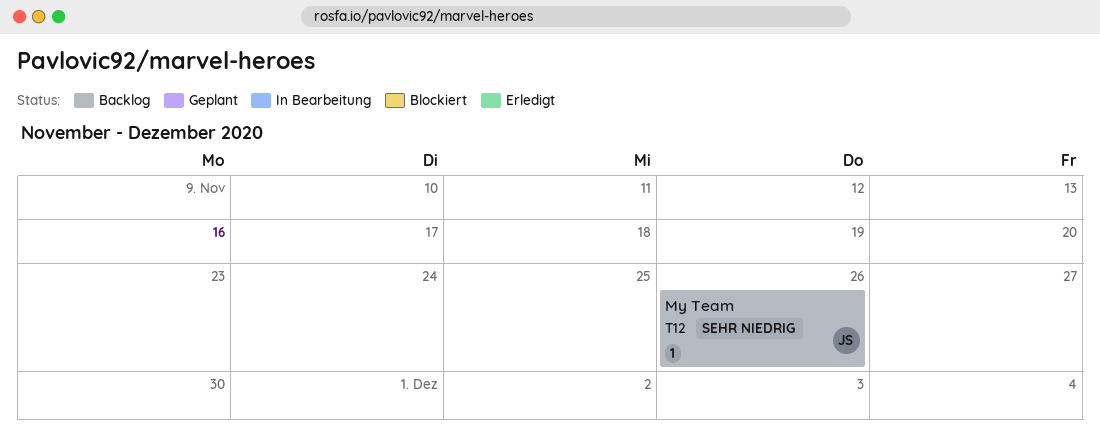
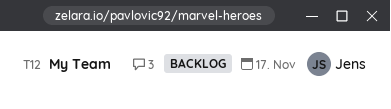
T12, due: Nov 26 -> Nov 17

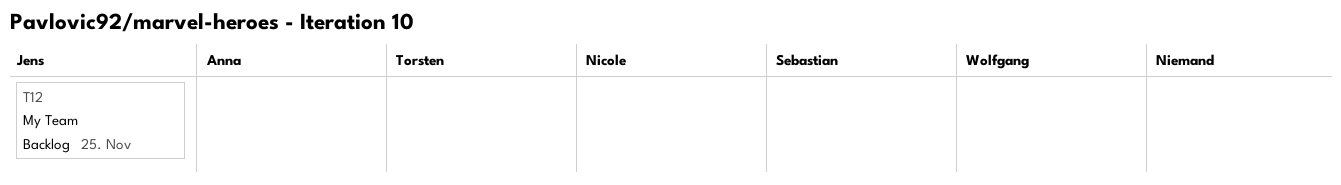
T12, due: Nov 17 -> Nov 25

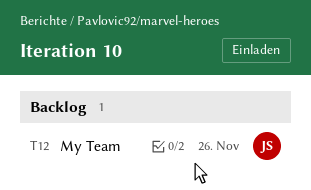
T12, due: Nov 25 -> Nov 26

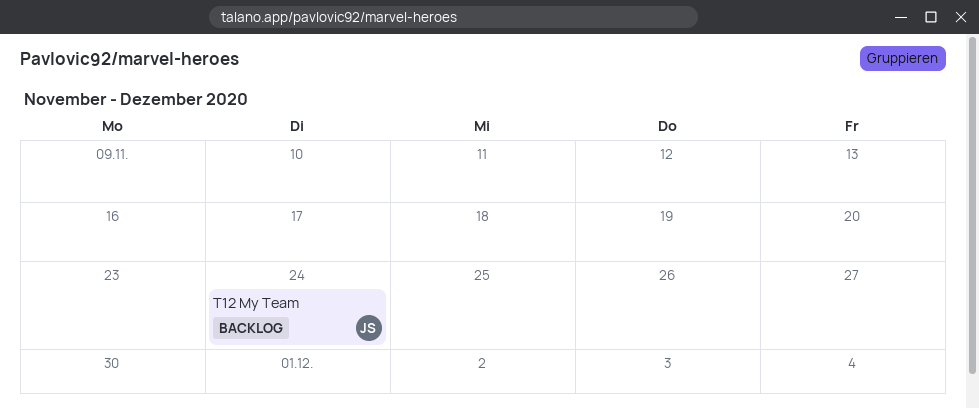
T12, due: Nov 26 -> Nov 24

